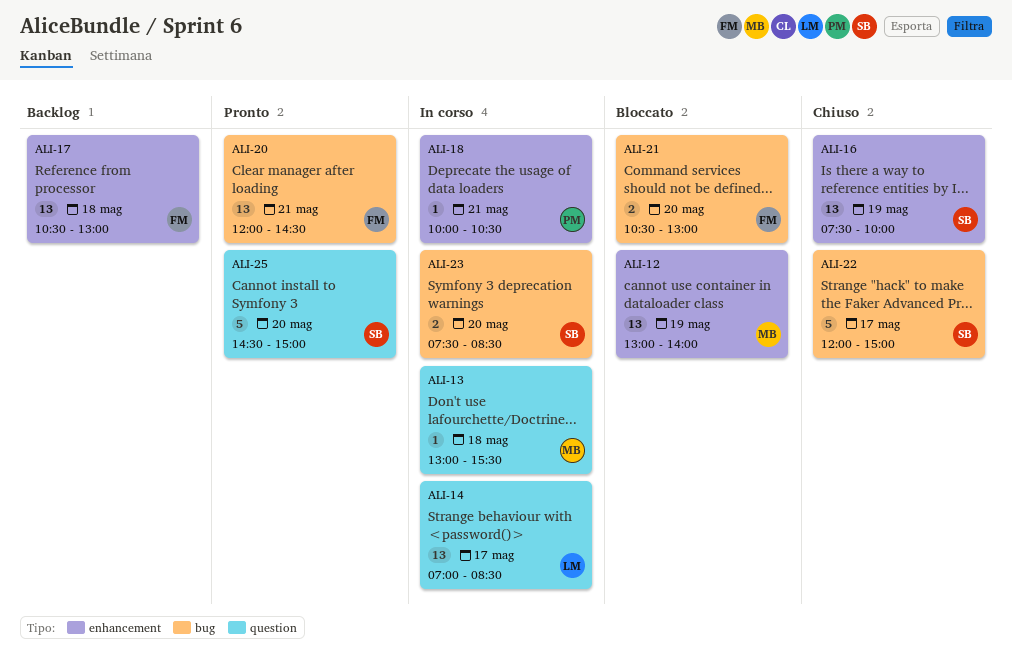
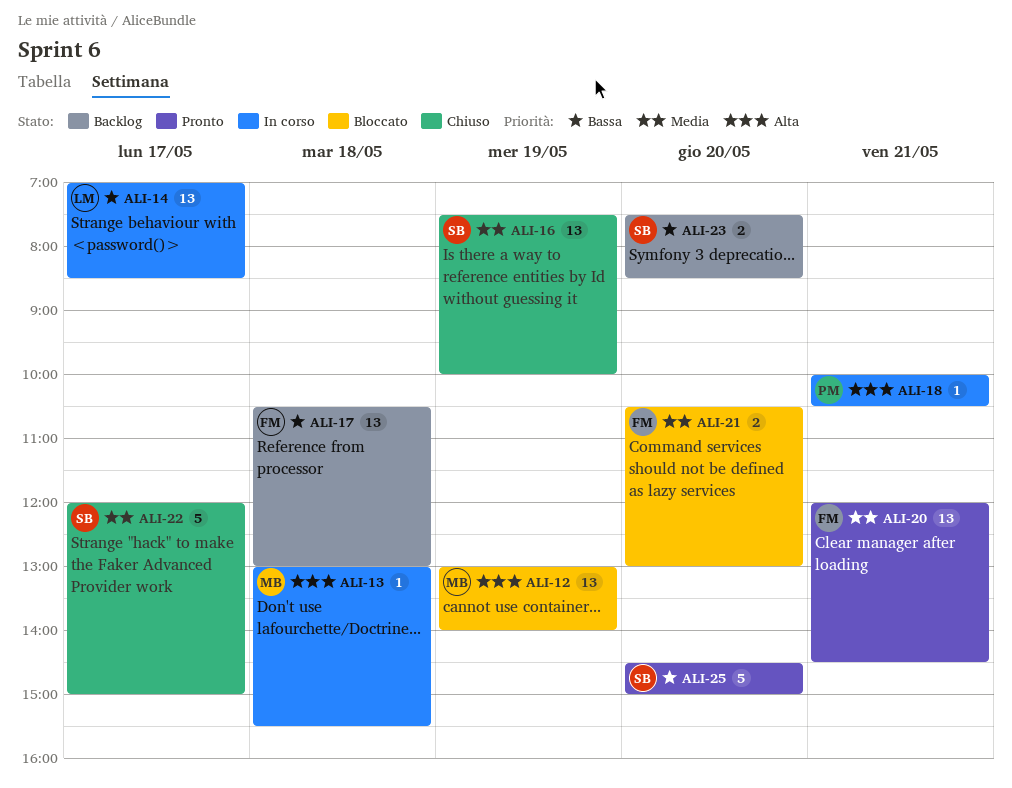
ALI-23, status: In corso -> Backlog

